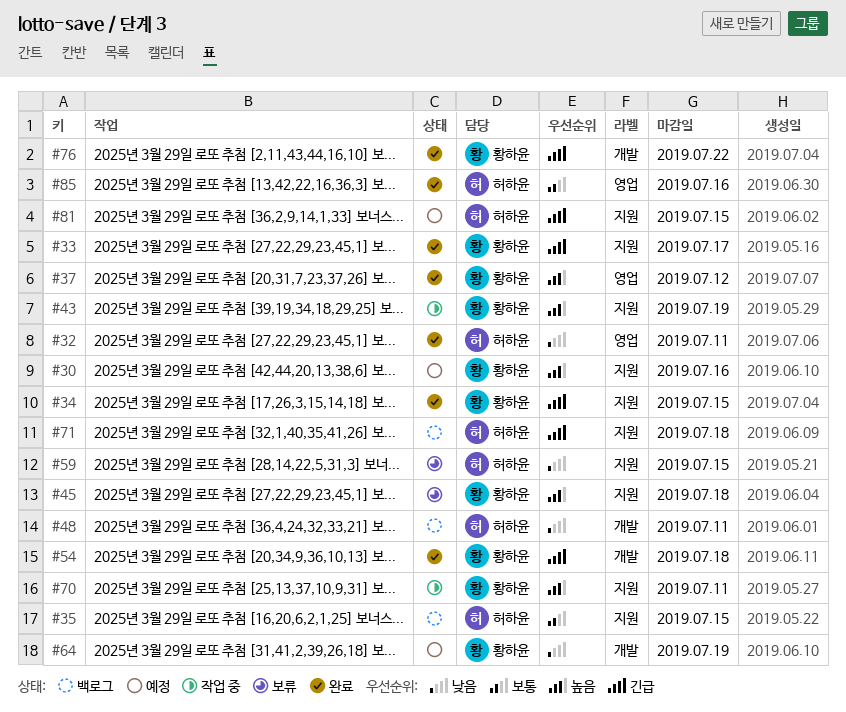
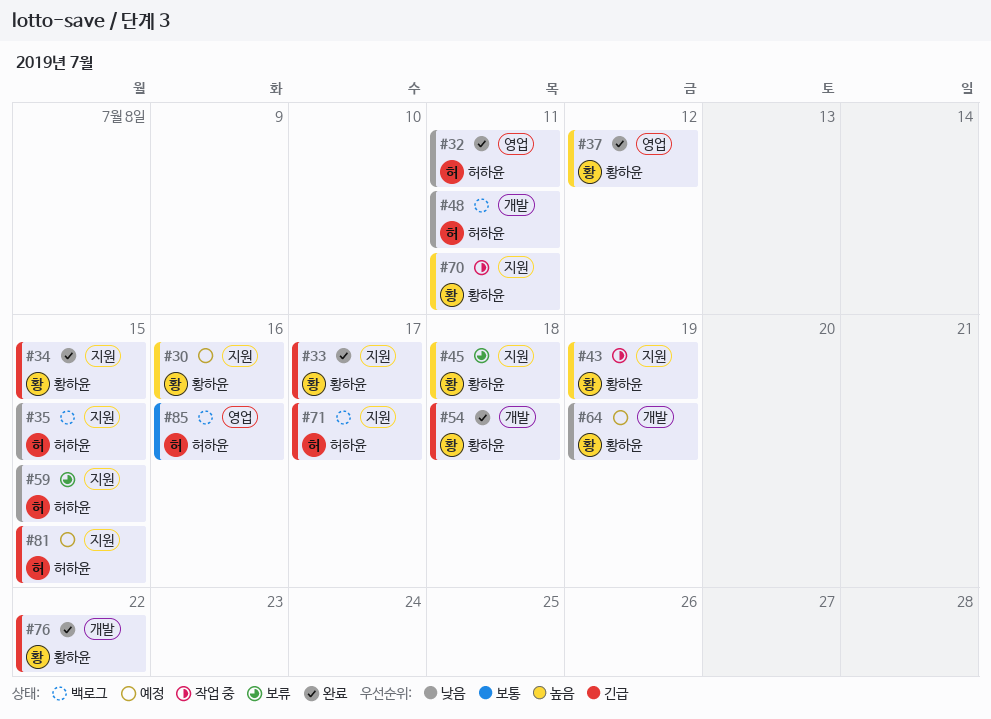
#35, priority: 보통 -> 낮음
#71, due: Jul 18 -> Jul 17
#85, status: 완료 -> 백로그

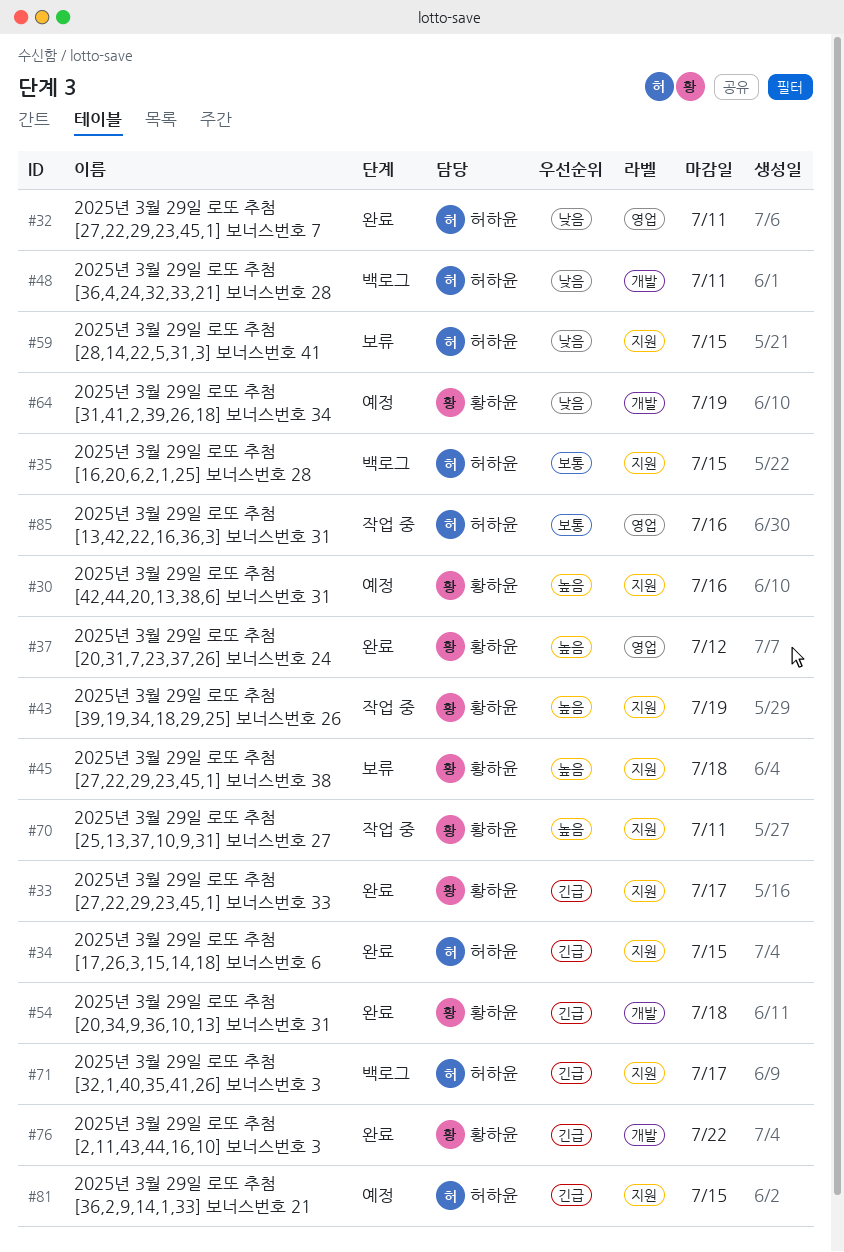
#34, owner: 황하윤 -> 허하윤
#35, priority: 낮음 -> 보통
#85, status: 백로그 -> 작업 중

